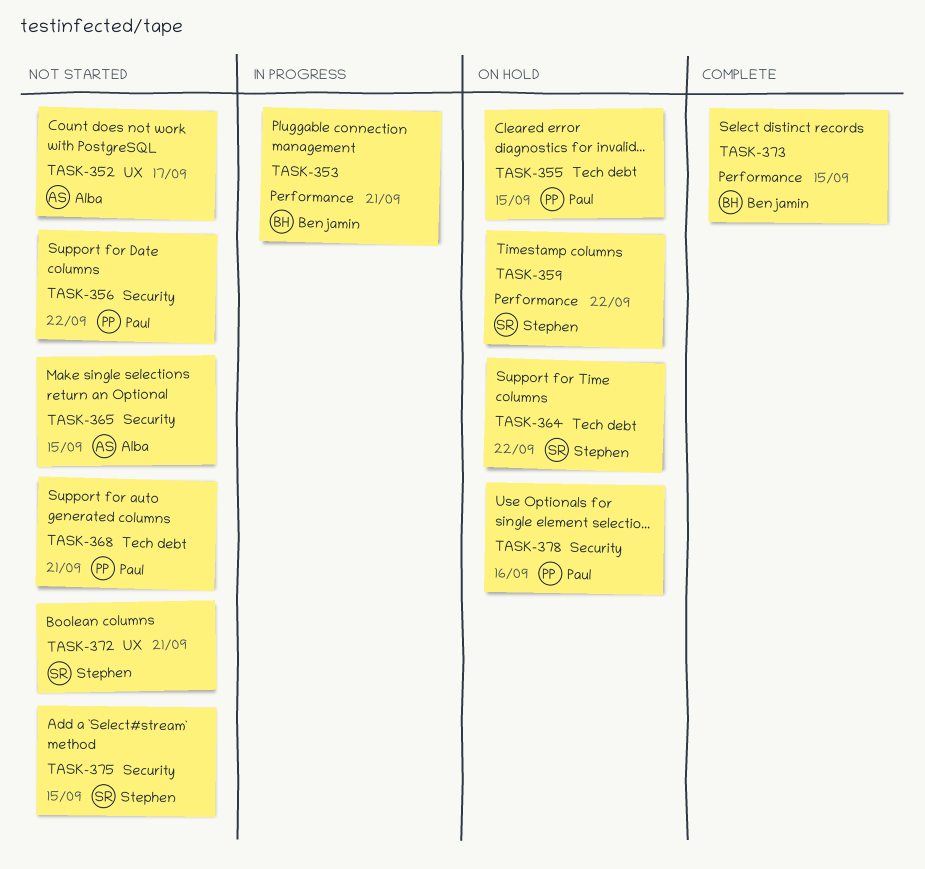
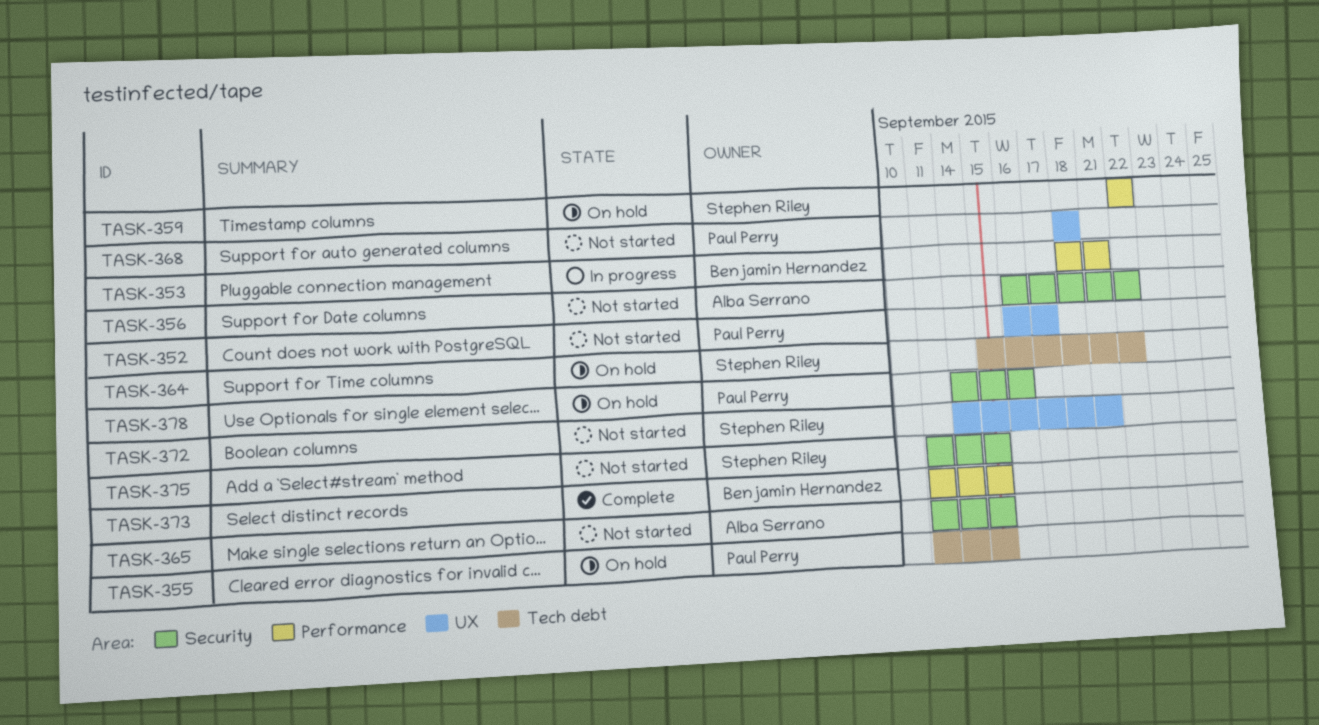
TASK-352, owner: Alba Serrano -> Paul Perry
TASK-356, owner: Paul Perry -> Alba Serrano
TASK-368, label: Tech debt -> UX
TASK-368, due: Sep 21 -> Sep 18

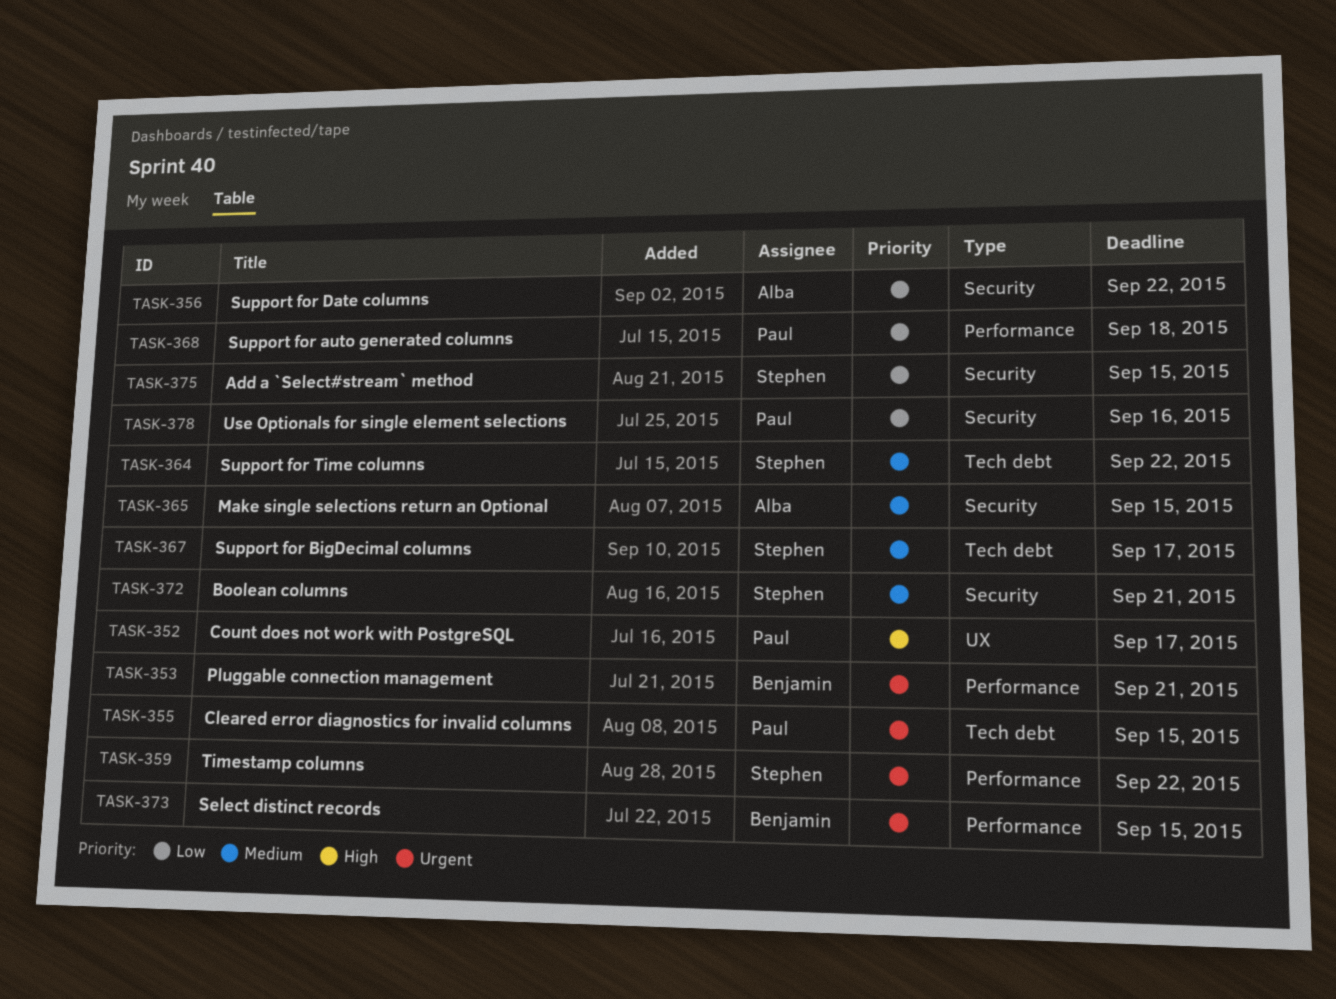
TASK-367: none -> present
TASK-368, label: UX -> Performance
TASK-372, label: UX -> Security

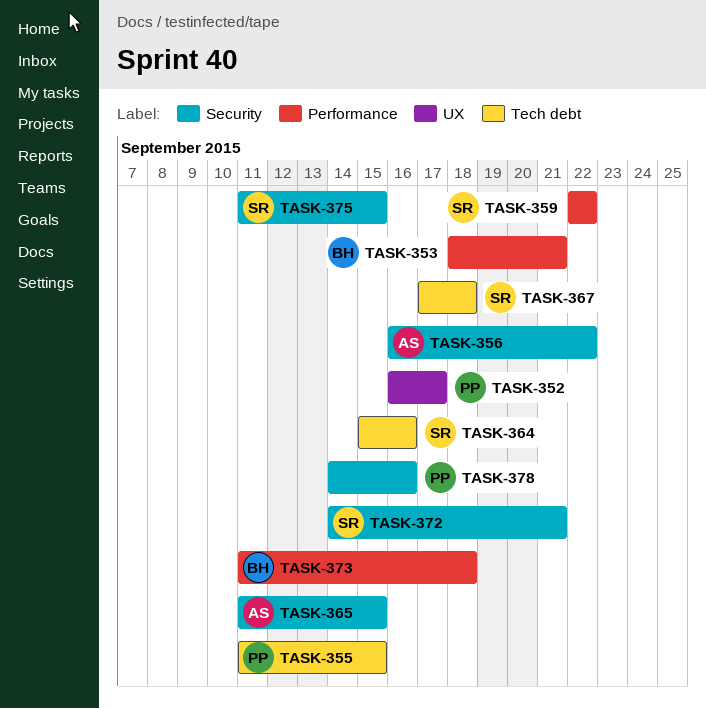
TASK-364, due: Sep 22 -> Sep 16
TASK-367, due: Sep 17 -> Sep 18
TASK-368: present -> none
TASK-373, due: Sep 15 -> Sep 18

